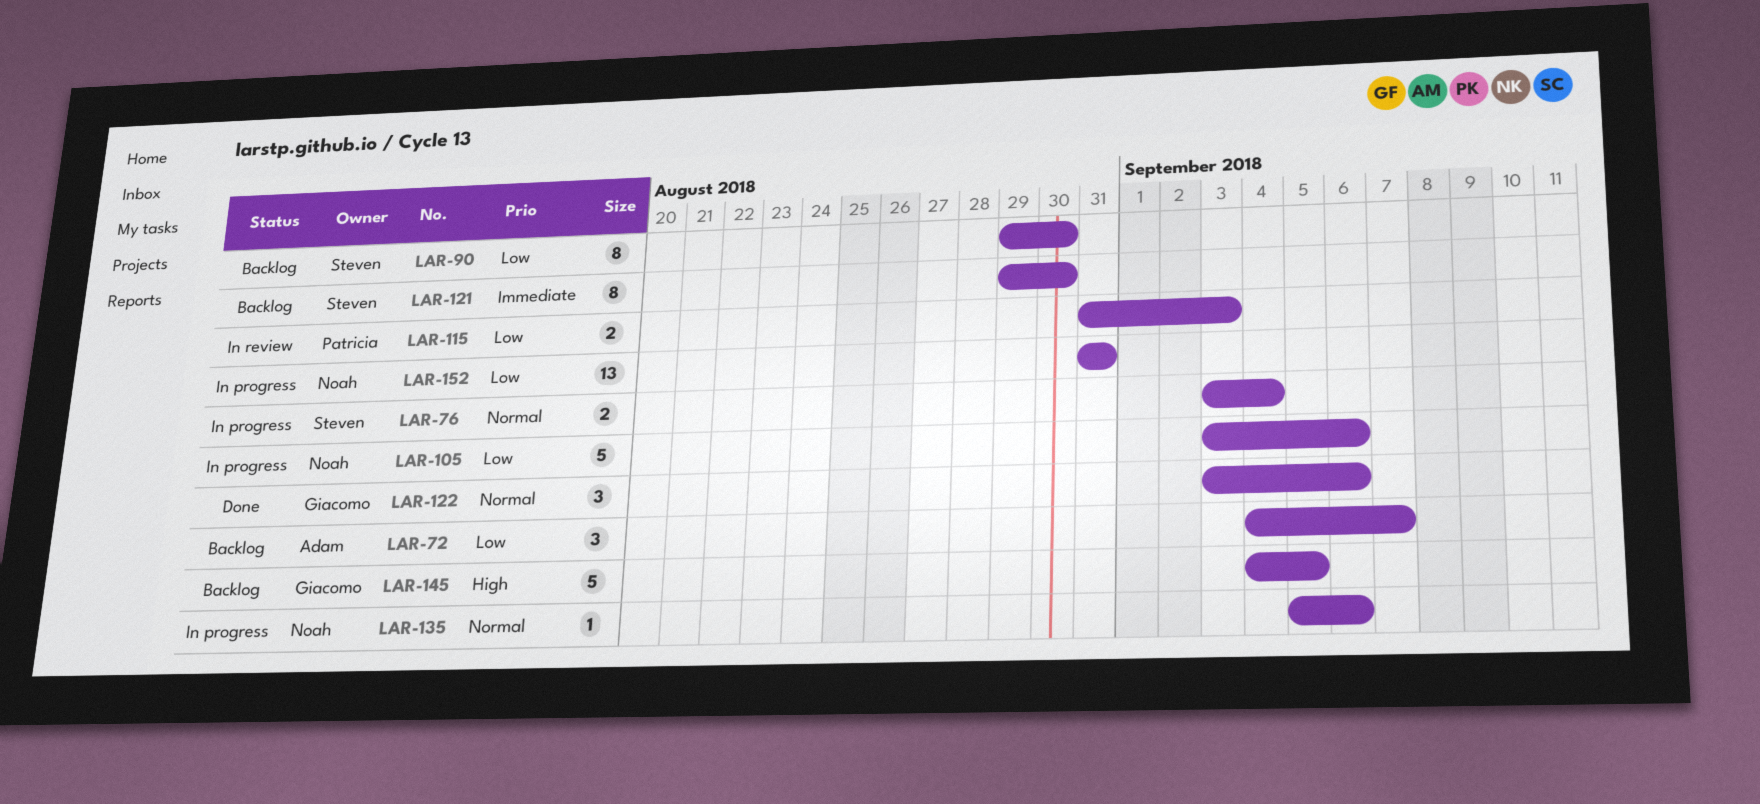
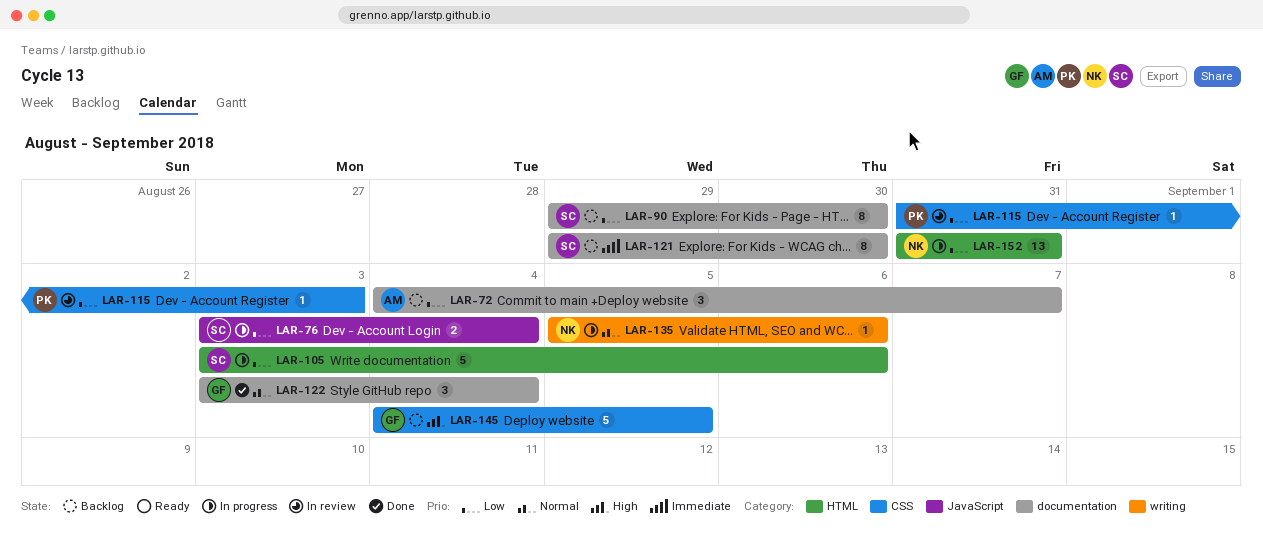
LAR-76, priority: Normal -> Low
LAR-105, owner: Noah -> Steven
LAR-115, estimate: 2 -> 1
LAR-122, due: Sep 6 -> Sep 4

